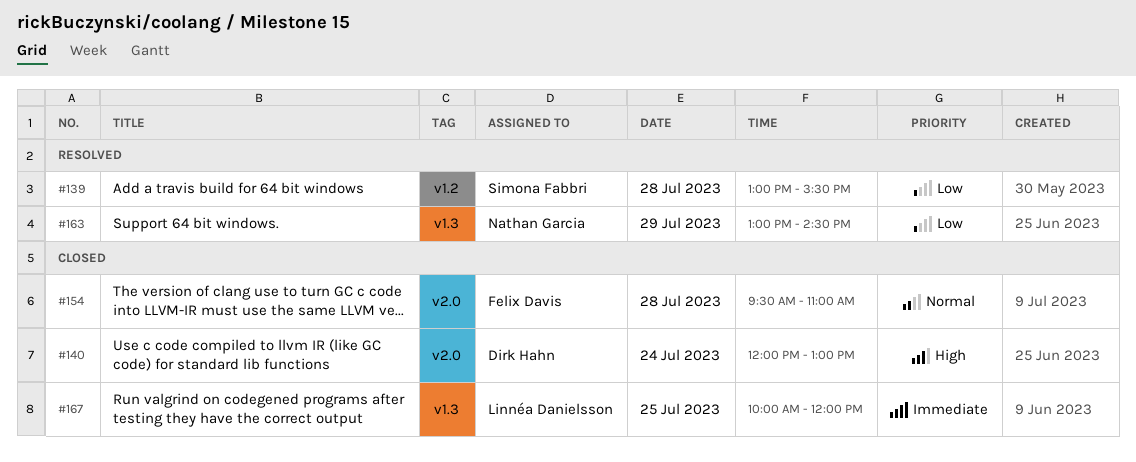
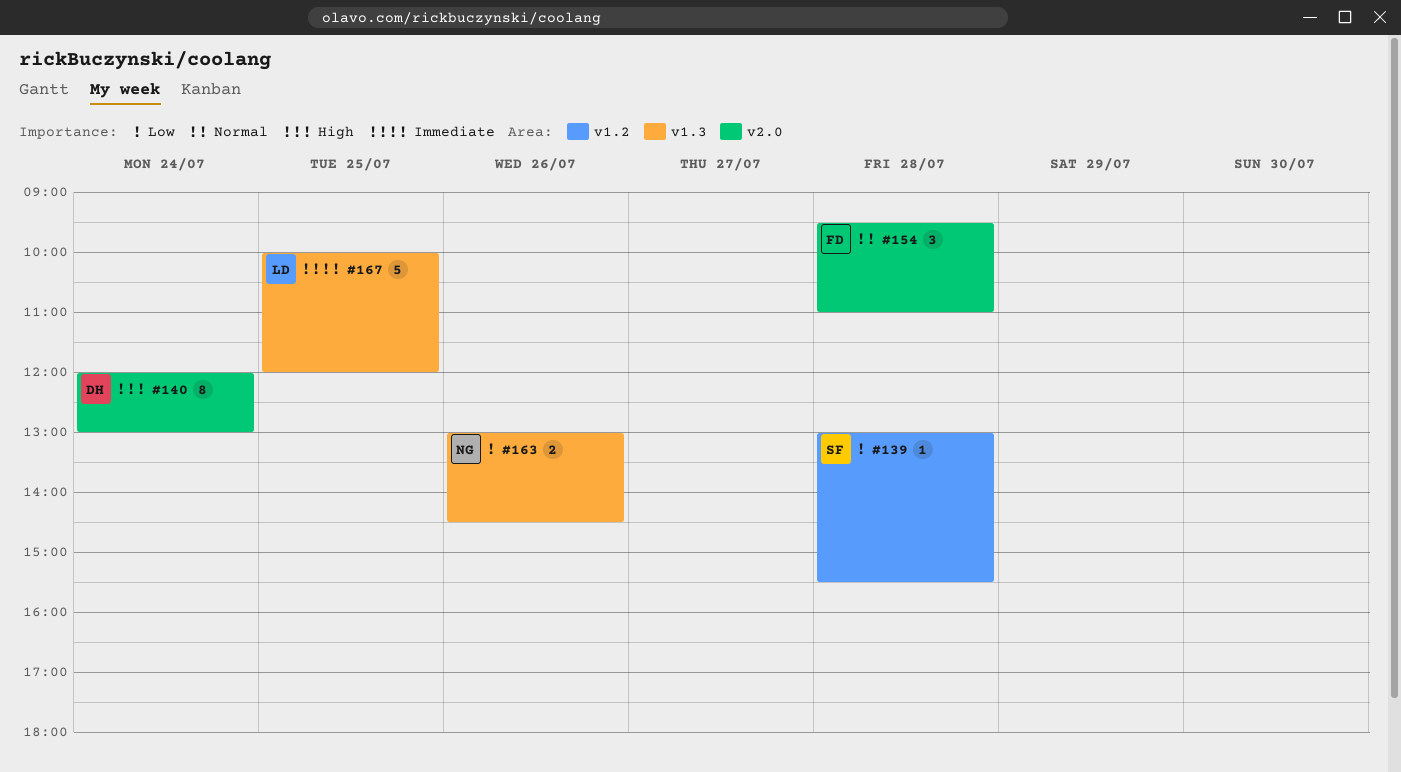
#163, day: Jul 29 -> Jul 26

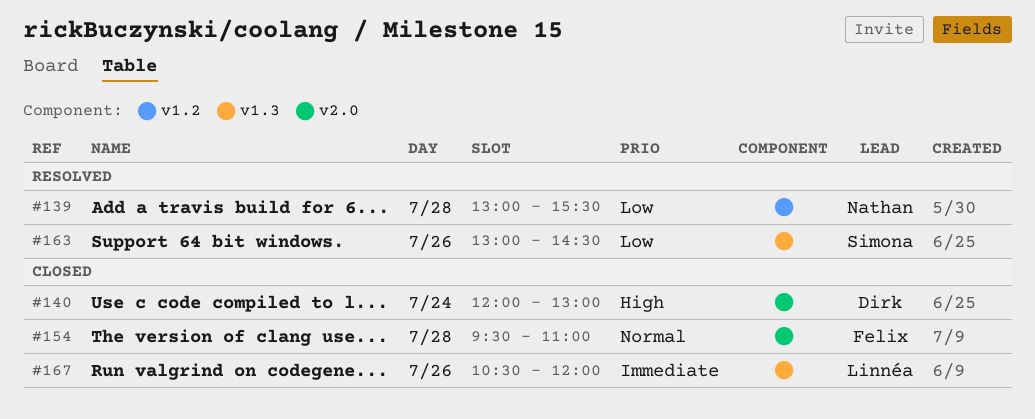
#139, owner: Simona -> Nathan
#163, owner: Nathan -> Simona
#167, day: Jul 25 -> Jul 26
#167, begins: 10:00 -> 10:30

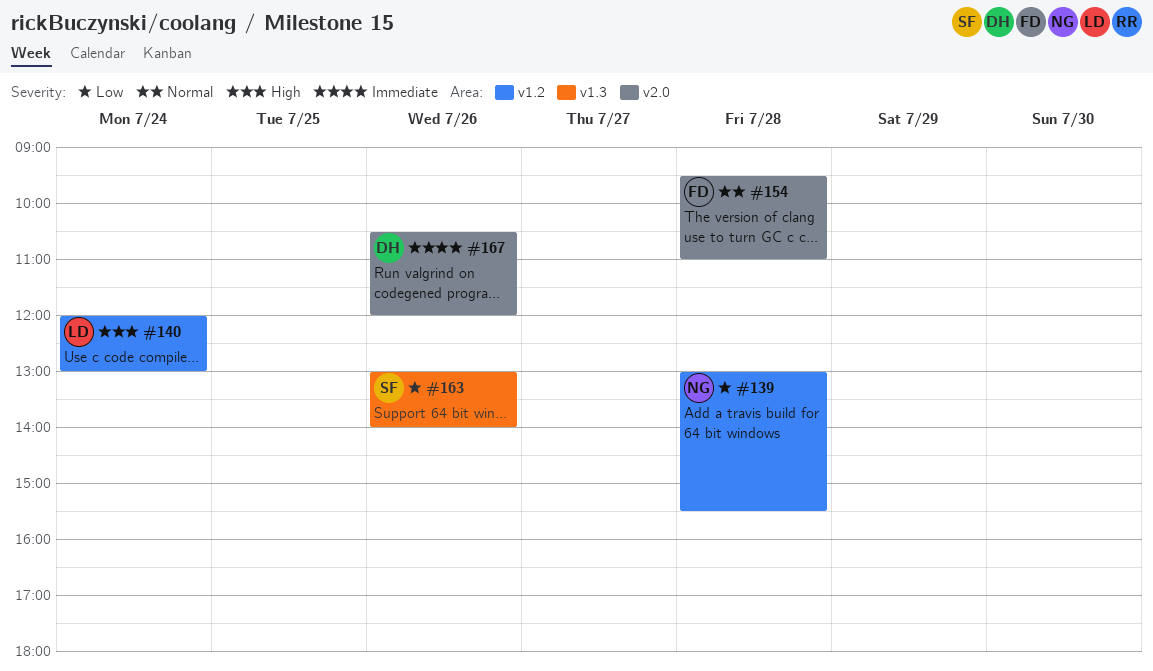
#140, owner: Dirk -> Linnéa
#140, label: v2.0 -> v1.2
#163, ends: 14:30 -> 14:00
#167, owner: Linnéa -> Dirk
#167, label: v1.3 -> v2.0

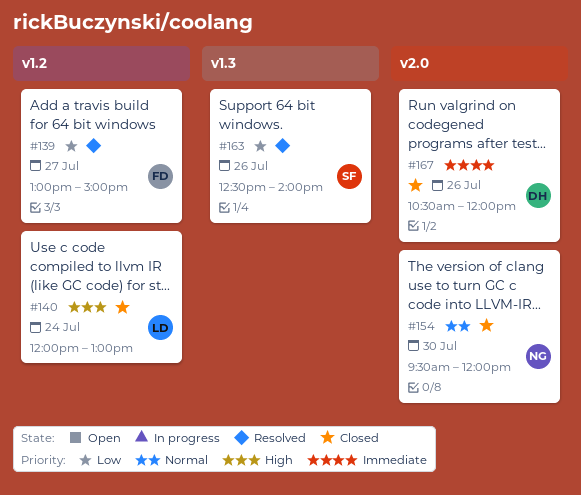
#139, owner: NG -> FD
#139, day: Jul 28 -> Jul 27
#139, ends: 15:30 -> 15:00
#154, owner: FD -> NG
#154, day: Jul 28 -> Jul 30
#154, ends: 11:00 -> 12:00
#163, begins: 13:00 -> 12:30

